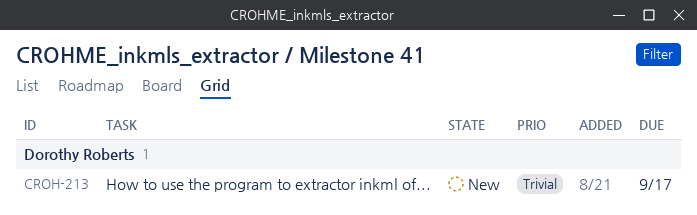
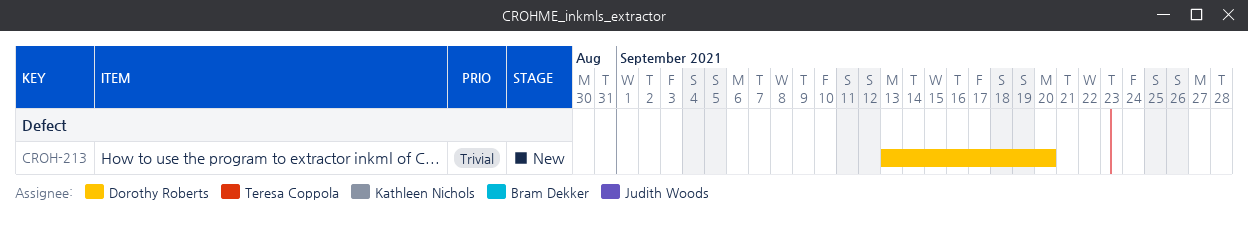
CROH-213, due: Sep 17 -> Sep 20

